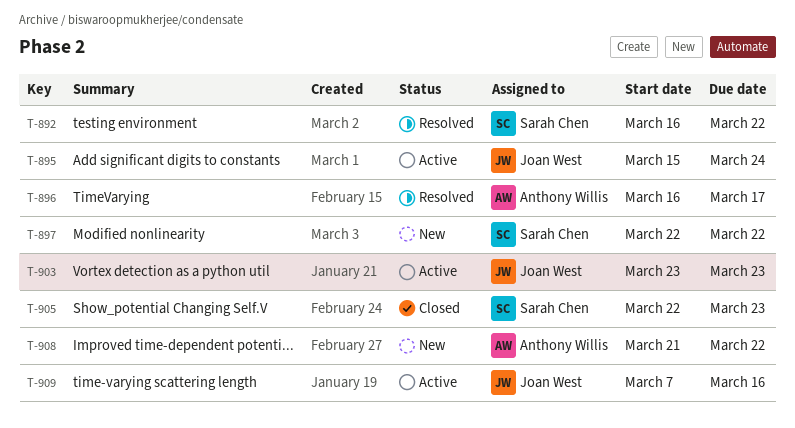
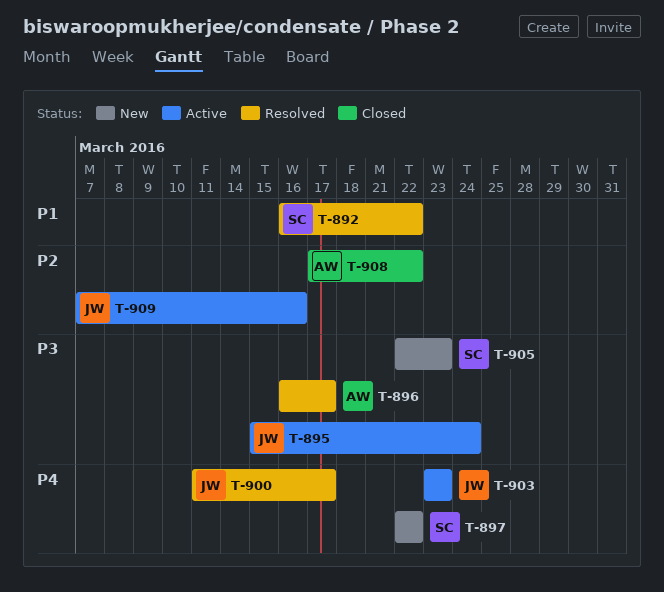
T-900: none -> present
T-905, status: Closed -> New
T-908, status: New -> Closed
T-908, start: Mar 21 -> Mar 17

